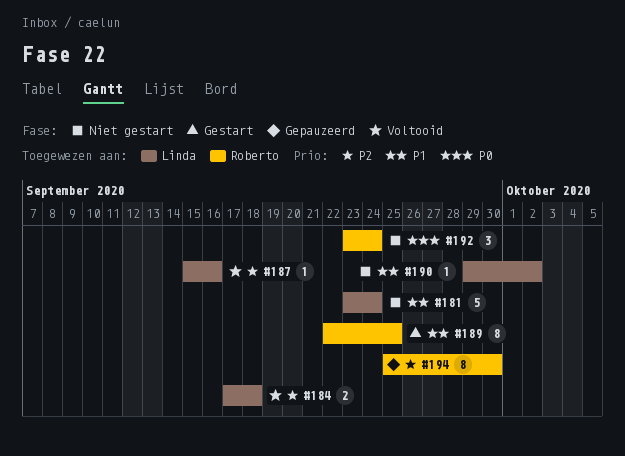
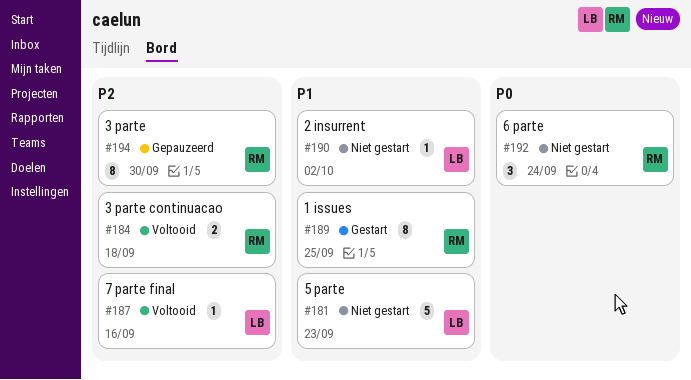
#181, due: Sep 24 -> Sep 23
#184, owner: Linda -> Roberto

